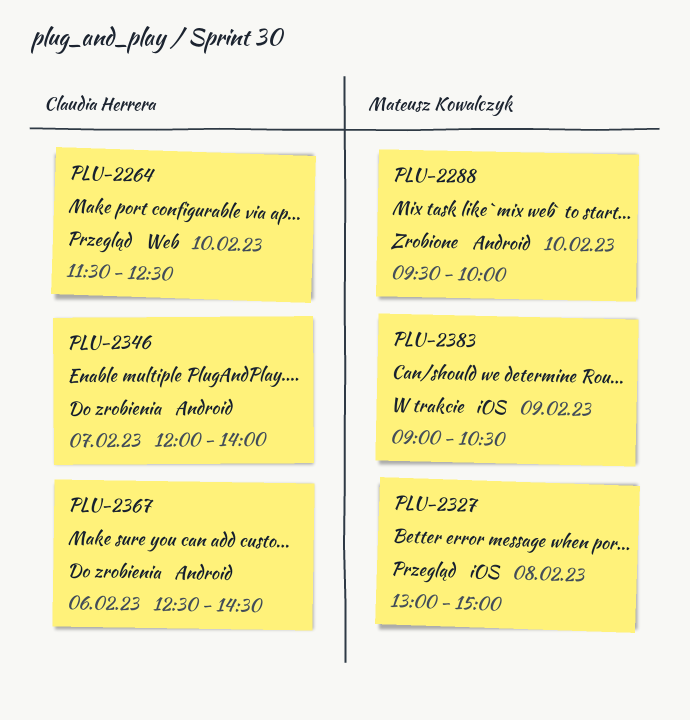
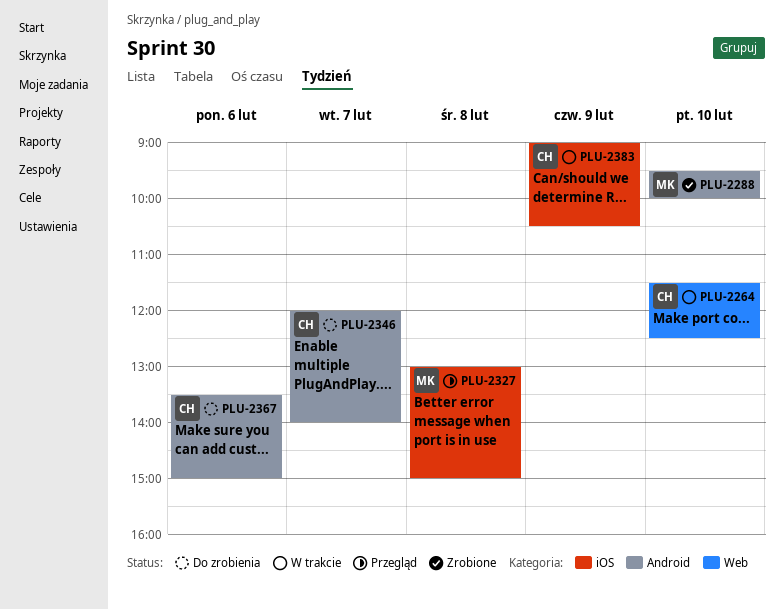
PLU-2264, status: Przegląd -> W trakcie
PLU-2367, begins: 12:30 -> 13:30
PLU-2367, ends: 14:30 -> 15:00
PLU-2383, owner: Mateusz Kowalczyk -> Claudia Herrera

